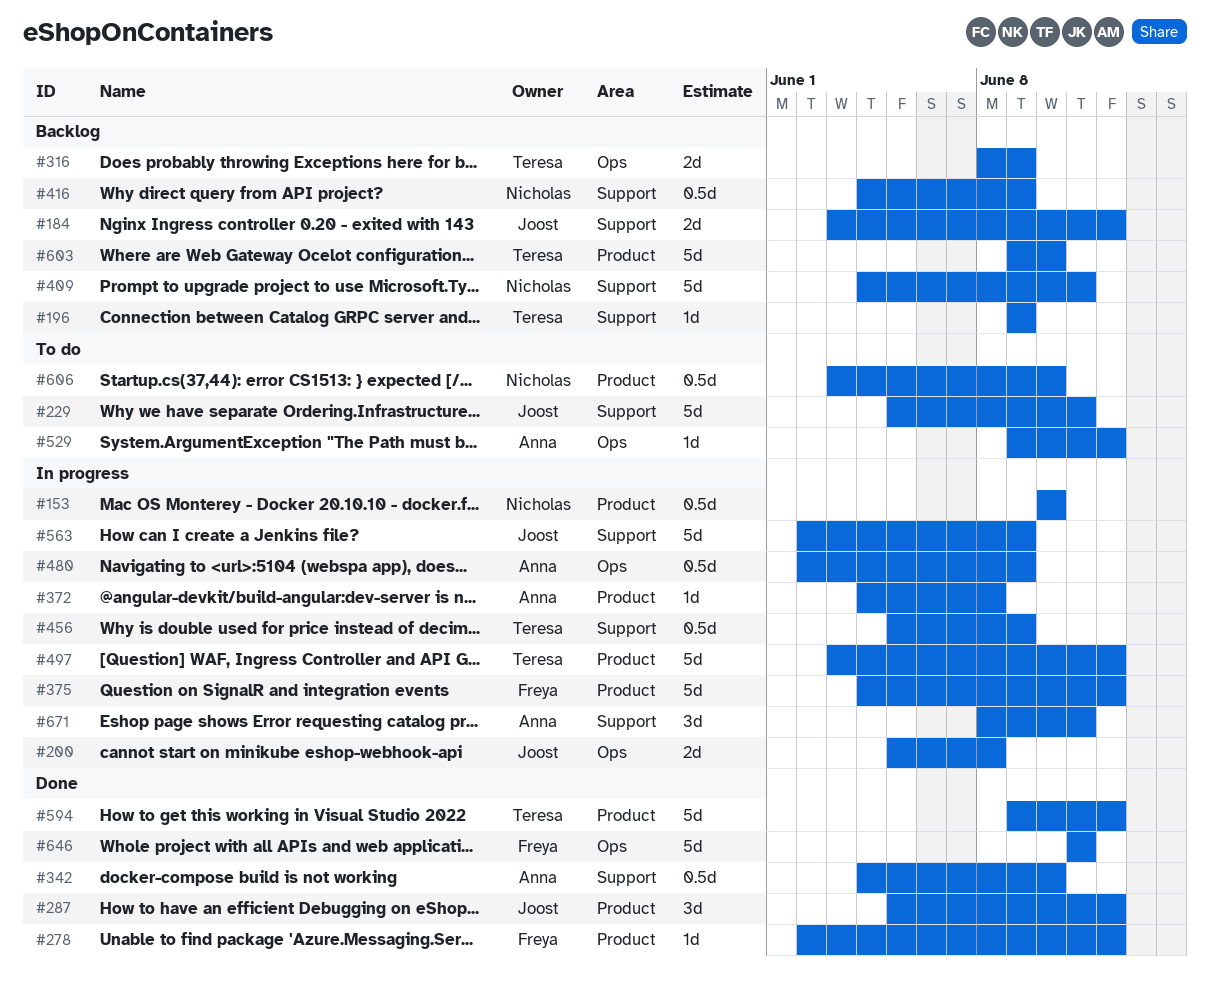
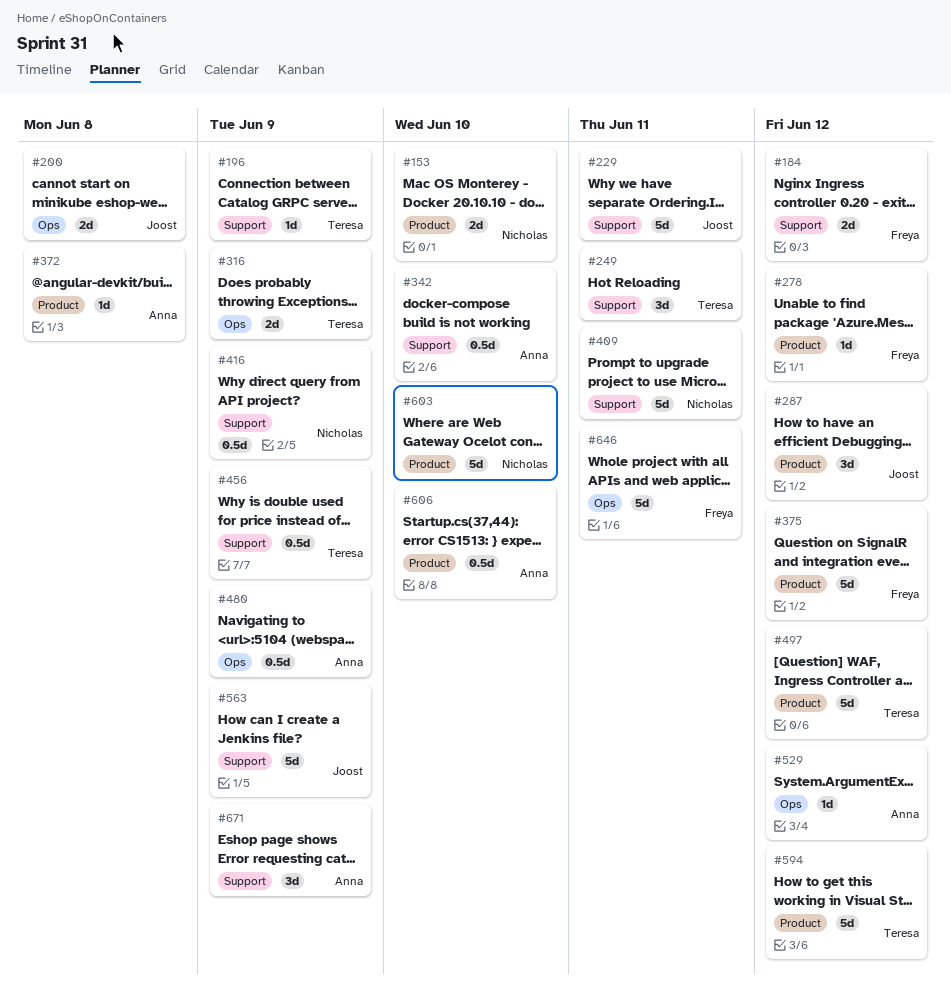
#153, estimate: 0.5d -> 2d
#184, owner: Joost -> Freya
#249: none -> present
#603, owner: Teresa -> Nicholas
#606, owner: Nicholas -> Anna
#671, due: Jun 11 -> Jun 9

